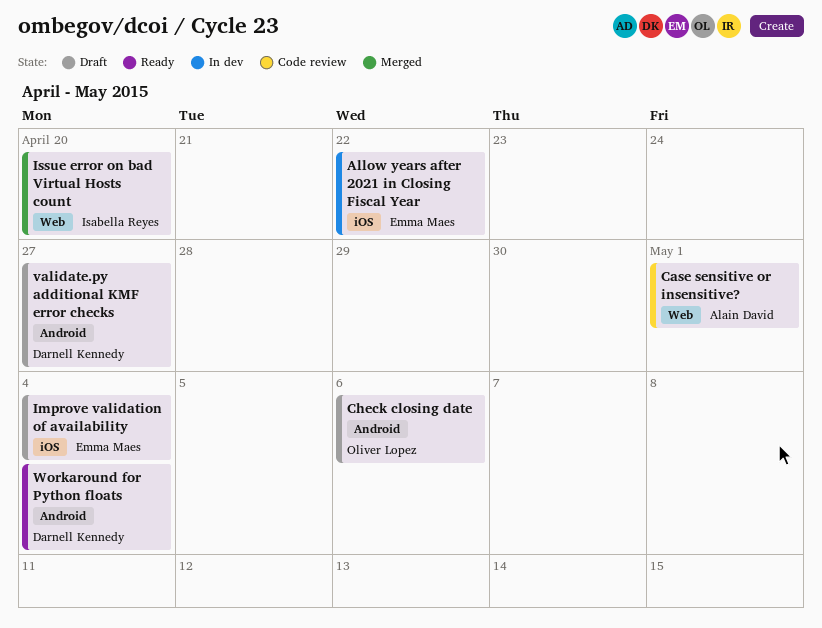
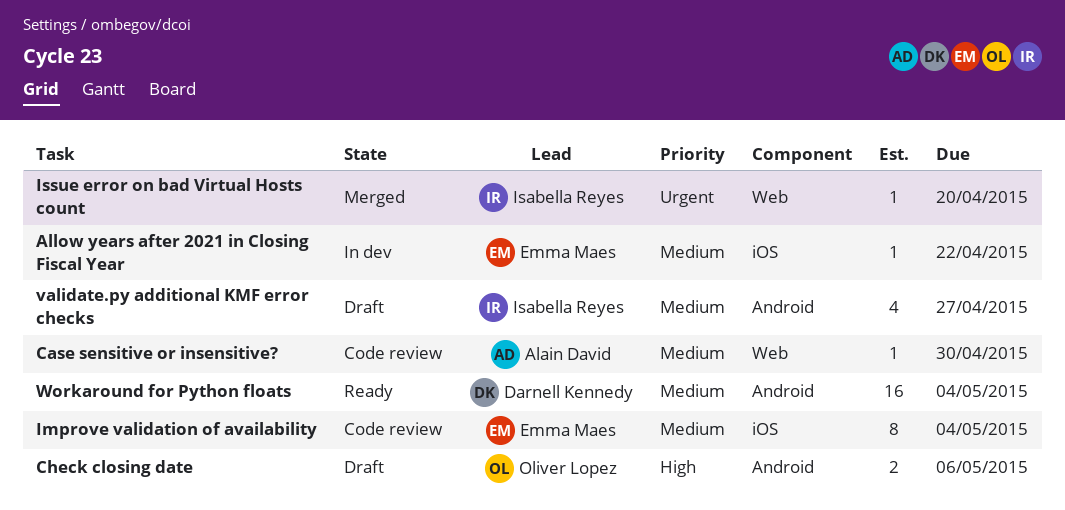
Case sensitive or insensitive?, due: May 1 -> Apr 30
Improve validation of availability, status: Draft -> Code review
validate.py additional KMF error checks, owner: Darnell Kennedy -> Isabella Reyes

